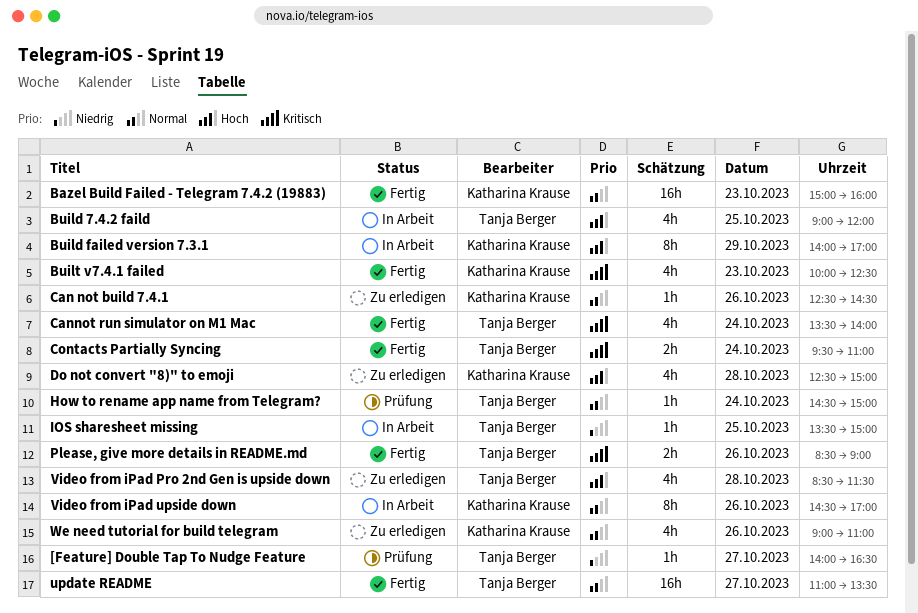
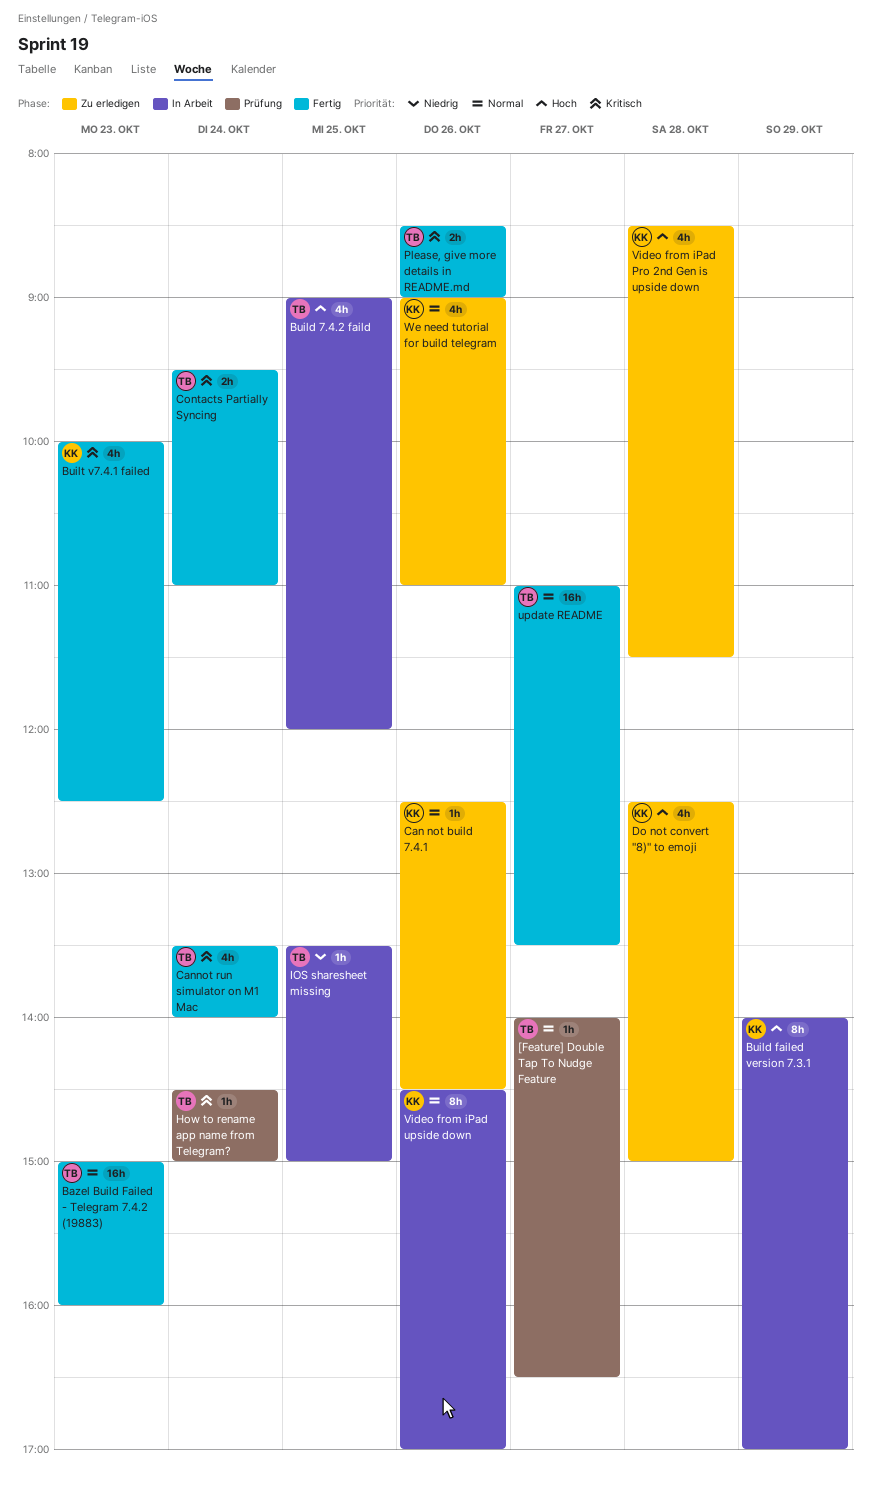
[Feature] Double Tap To Nudge Feature, priority: Niedrig -> Normal
Bazel Build Failed - Telegram 7.4.2 (19883), owner: Katharina Krause -> Tanja Berger
How to rename app name from Telegram?, priority: Normal -> Kritisch
Video from iPad Pro 2nd Gen is upside down, owner: Tanja Berger -> Katharina Krause

